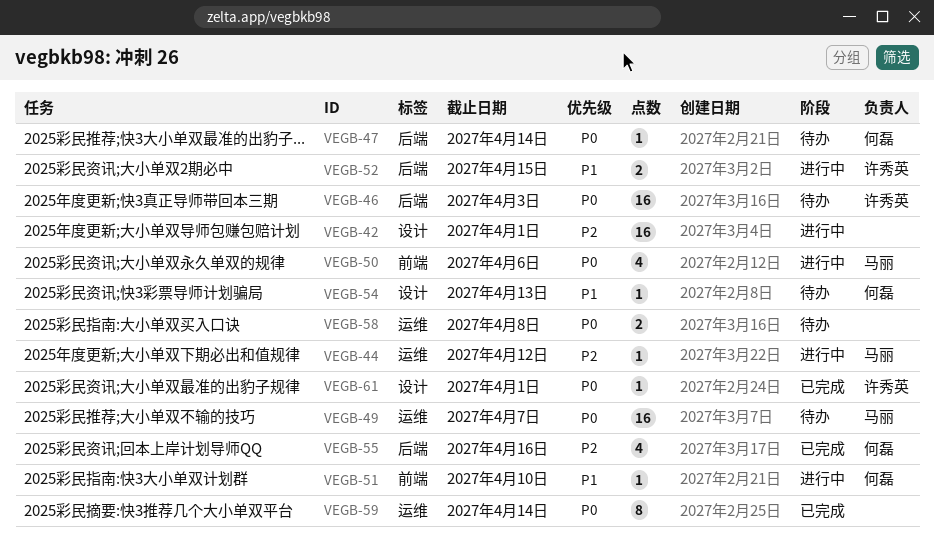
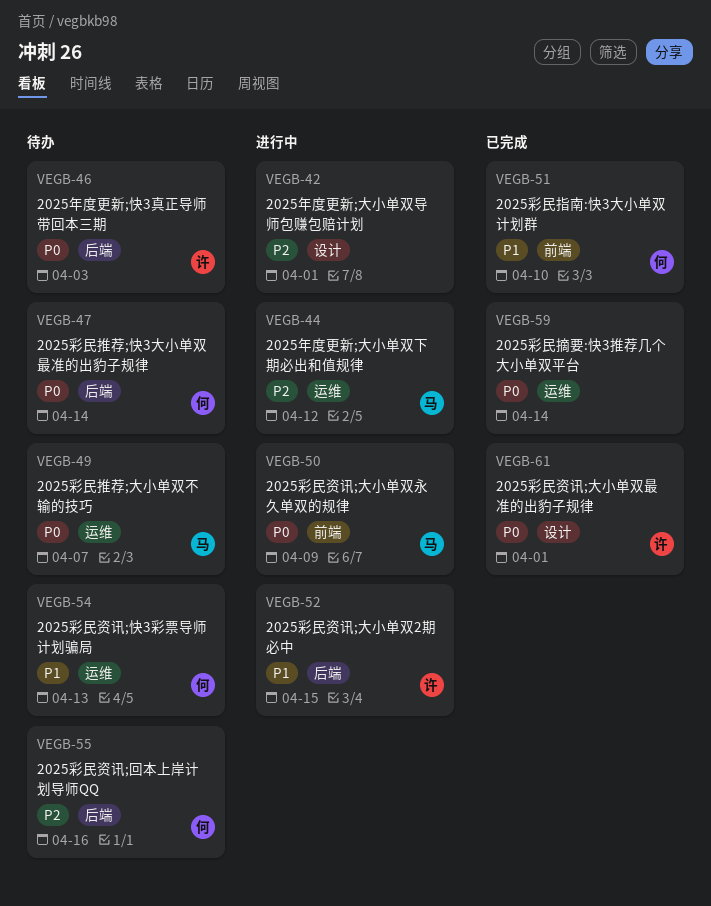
VEGB-50, due: Apr 6 -> Apr 9
VEGB-51, status: 进行中 -> 已完成
VEGB-54, label: 设计 -> 运维
VEGB-55, status: 已完成 -> 待办
VEGB-58: present -> none

